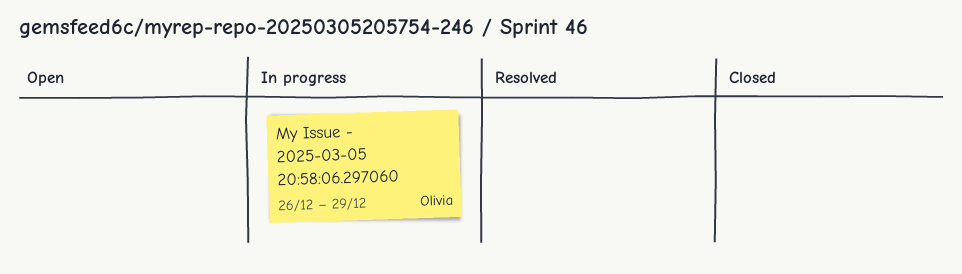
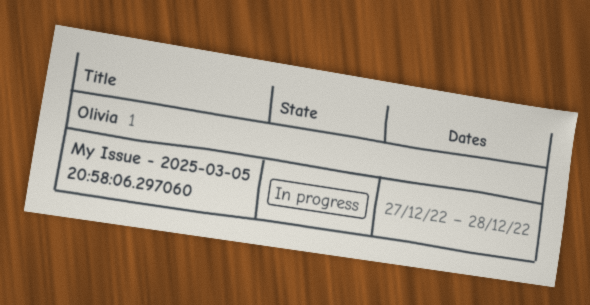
My Issue - 2025-03-05 20:58:06.297060, start: Dec 26 -> Dec 27
My Issue - 2025-03-05 20:58:06.297060, due: Dec 29 -> Dec 28

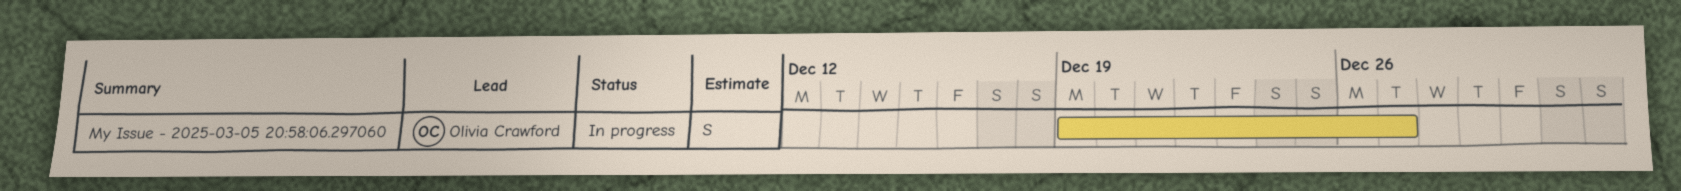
My Issue - 2025-03-05 20:58:06.297060, start: Dec 27 -> Dec 19
My Issue - 2025-03-05 20:58:06.297060, due: Dec 28 -> Dec 27

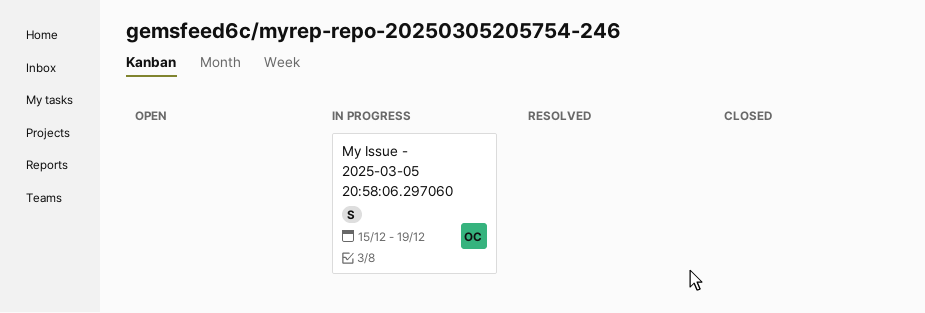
My Issue - 2025-03-05 20:58:06.297060, start: Dec 19 -> Dec 15
My Issue - 2025-03-05 20:58:06.297060, due: Dec 27 -> Dec 19

